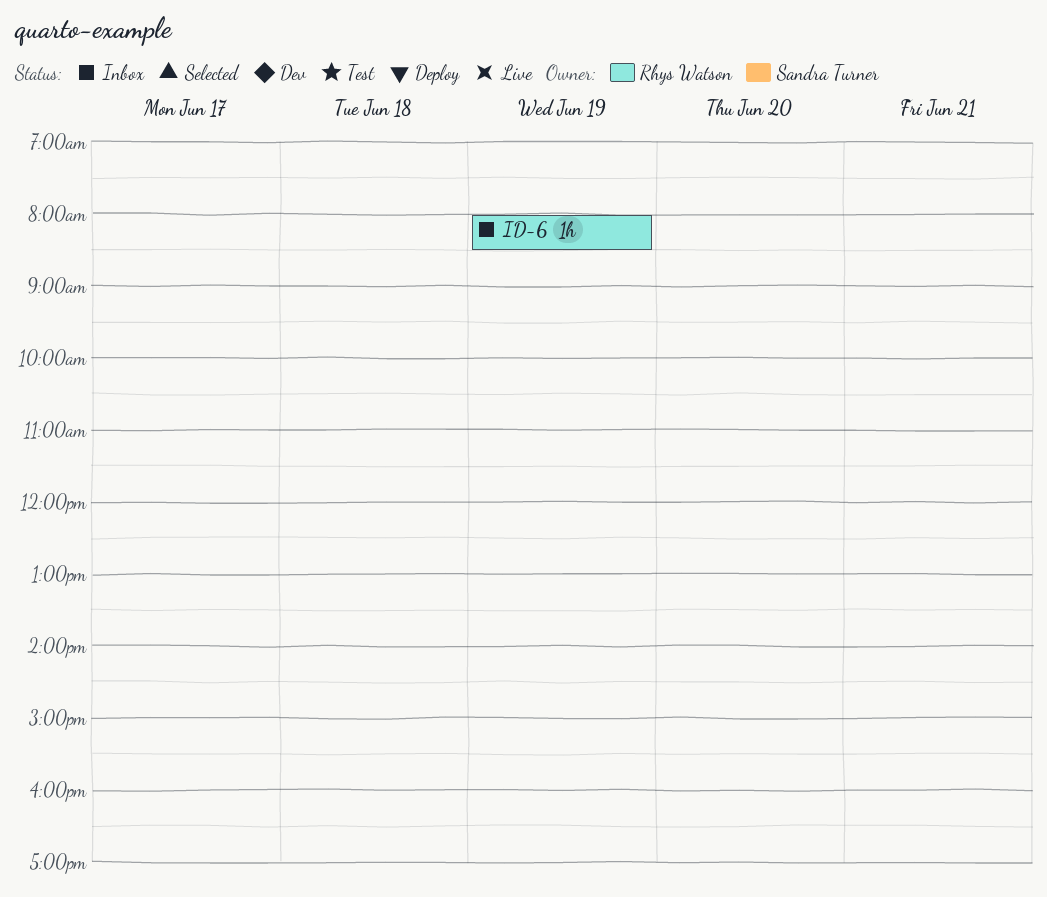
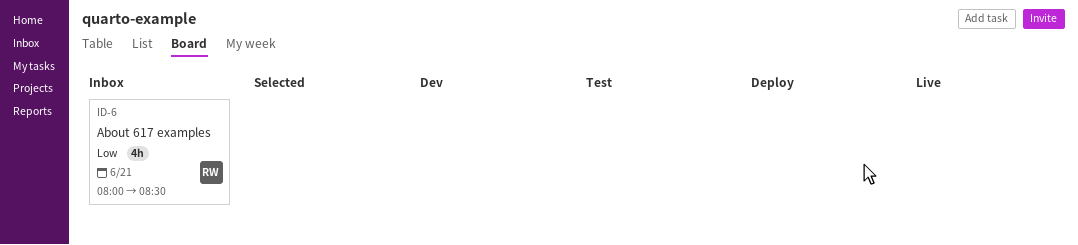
ID-6, estimate: 1h -> 4h
ID-6, day: Jun 19 -> Jun 21

